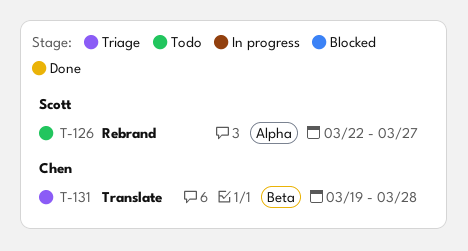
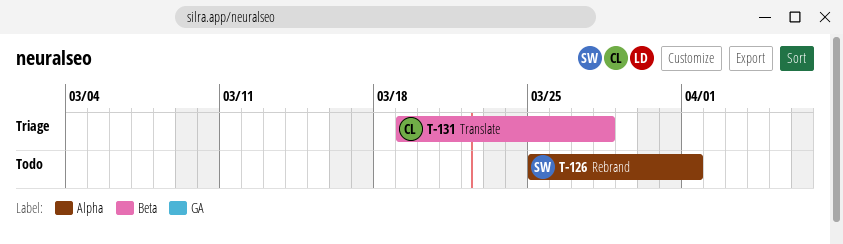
T-126, start: Mar 22 -> Mar 25
T-126, due: Mar 27 -> Apr 1

